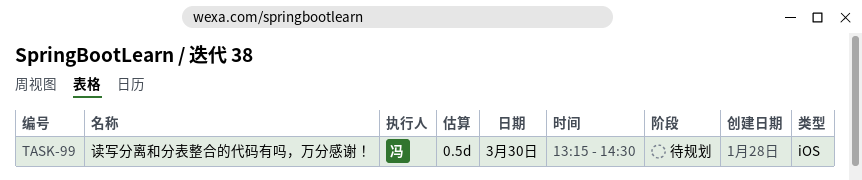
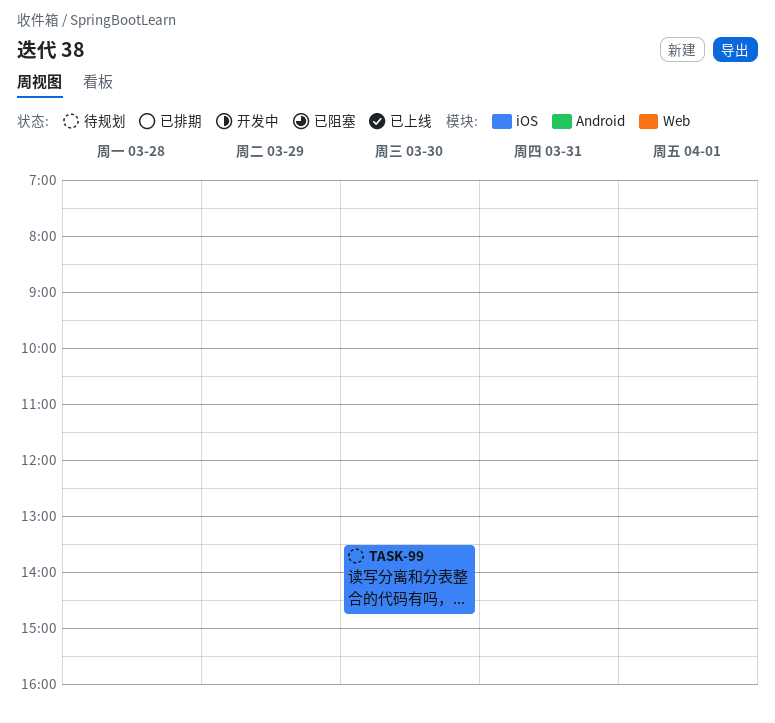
TASK-99, begins: 13:15 -> 13:30
TASK-99, ends: 14:30 -> 14:45

